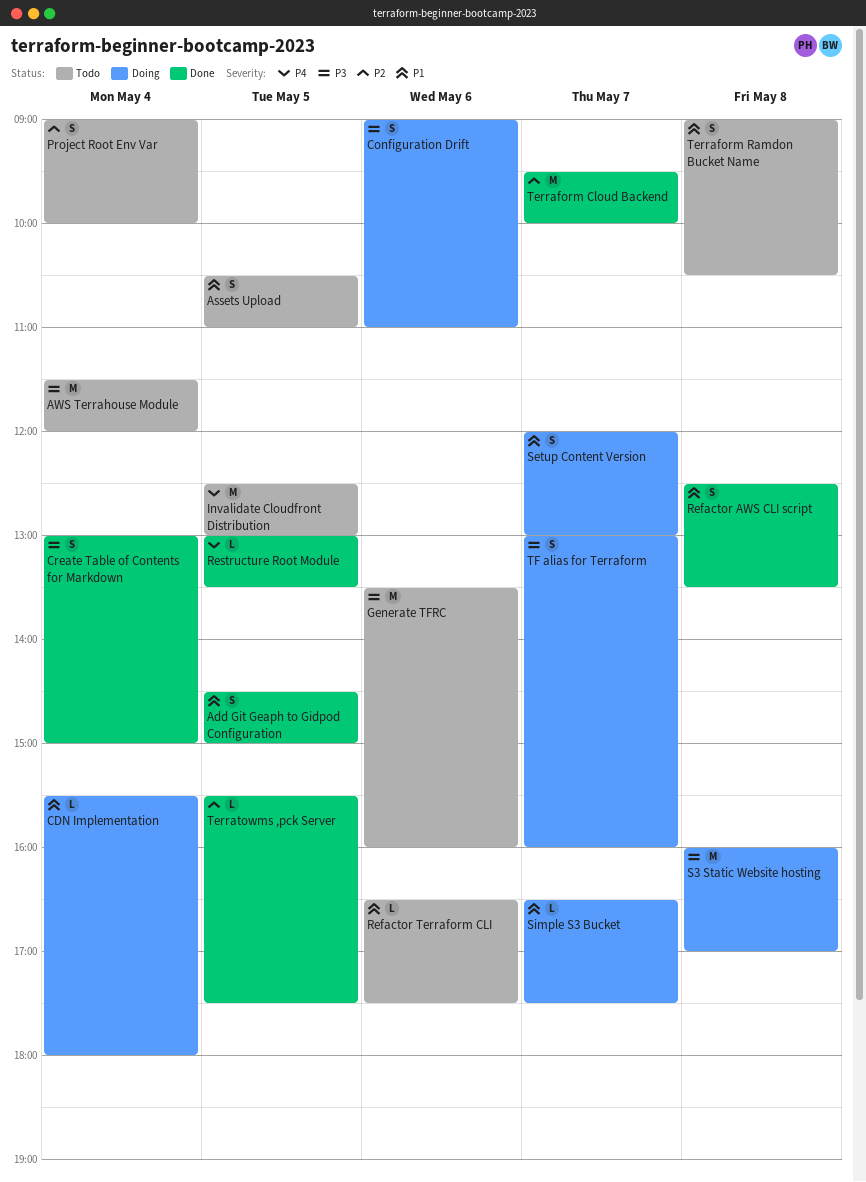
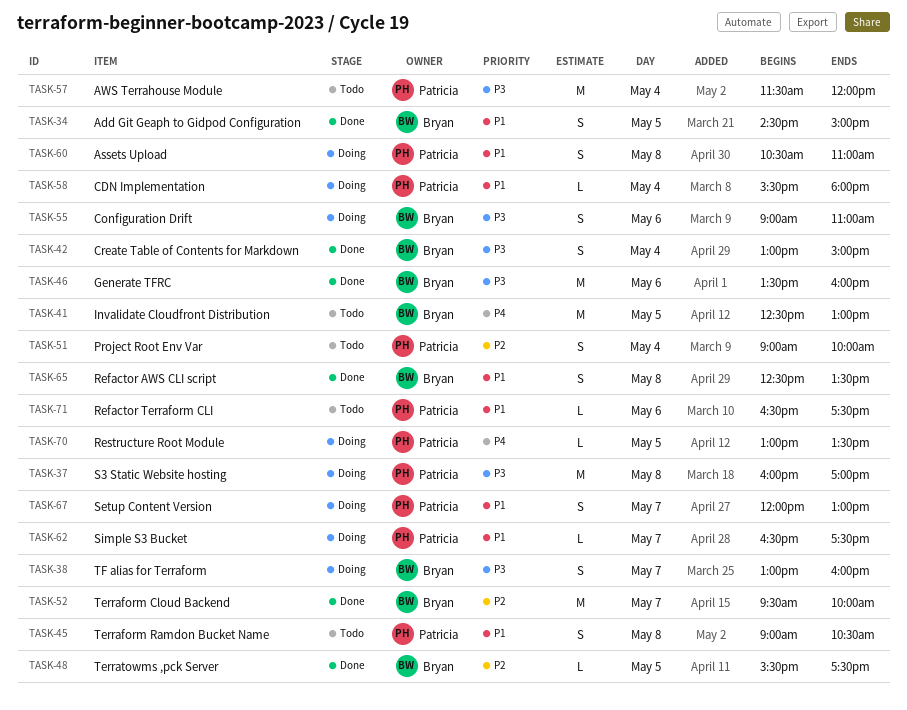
Assets Upload, status: Todo -> Doing
Assets Upload, day: May 5 -> May 8
Generate TFRC, status: Todo -> Done
Restructure Root Module, status: Done -> Doing

